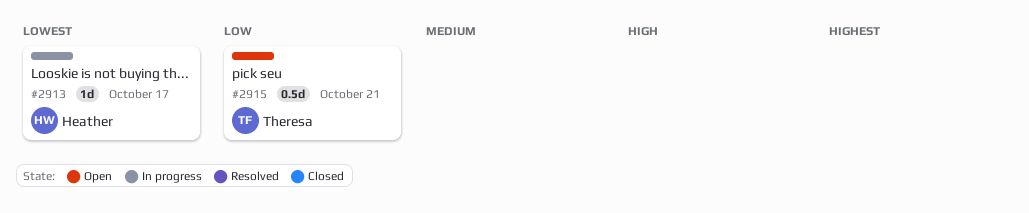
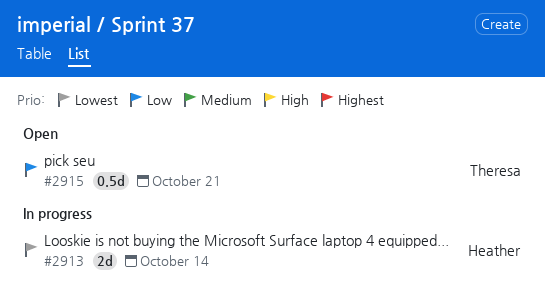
#2913, estimate: 1d -> 2d
#2913, due: Oct 17 -> Oct 14

